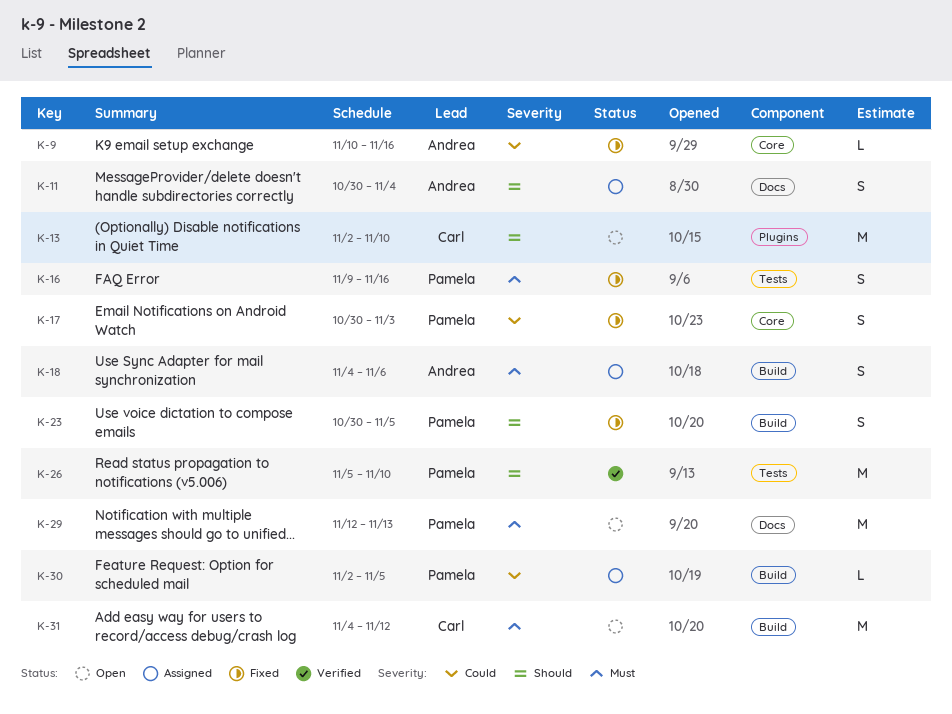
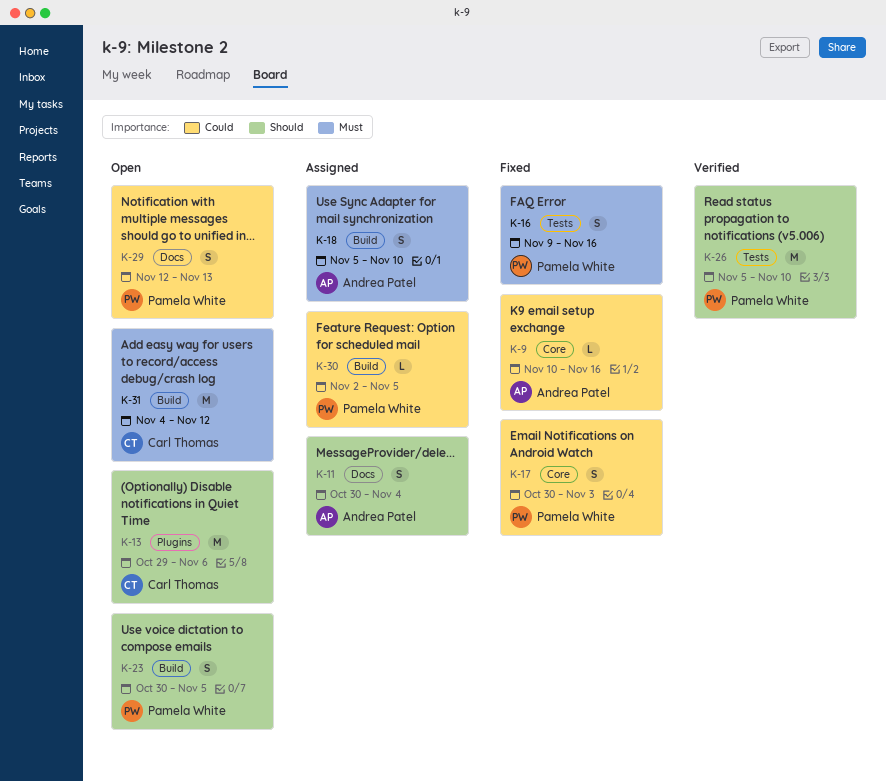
K-13, start: Nov 2 -> Oct 29
K-13, due: Nov 10 -> Nov 6
K-18, start: Nov 4 -> Nov 5
K-18, due: Nov 6 -> Nov 10
K-23, status: Fixed -> Open
K-29, priority: Must -> Could
K-29, estimate: M -> S

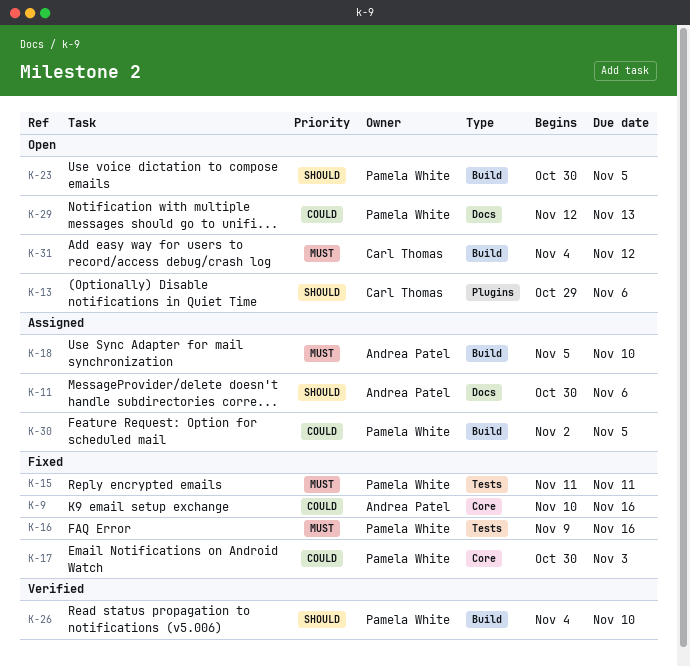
K-11, due: Nov 4 -> Nov 6
K-15: none -> present
K-26, label: Tests -> Build
K-26, start: Nov 5 -> Nov 4

